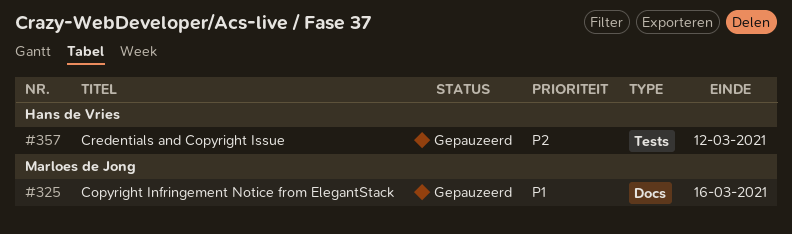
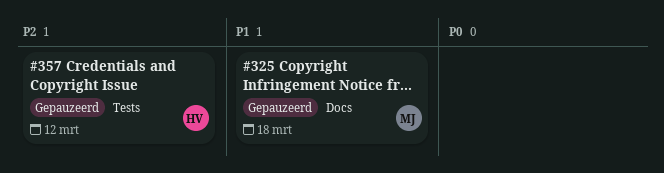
#325, due: Mar 16 -> Mar 18

